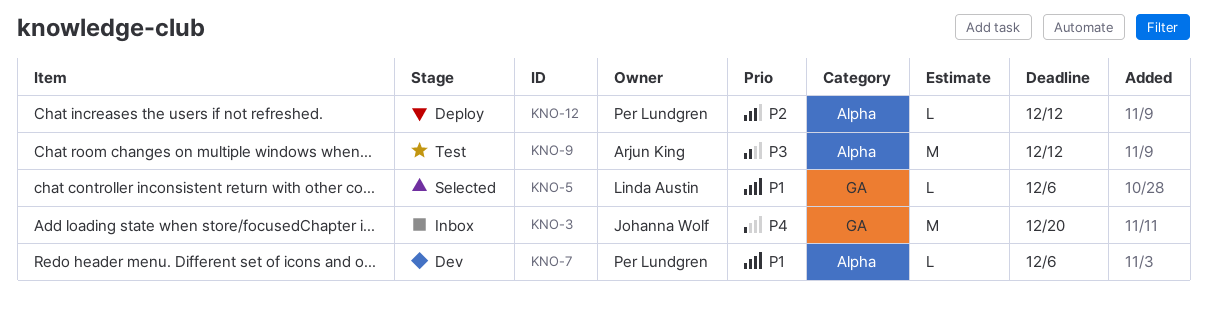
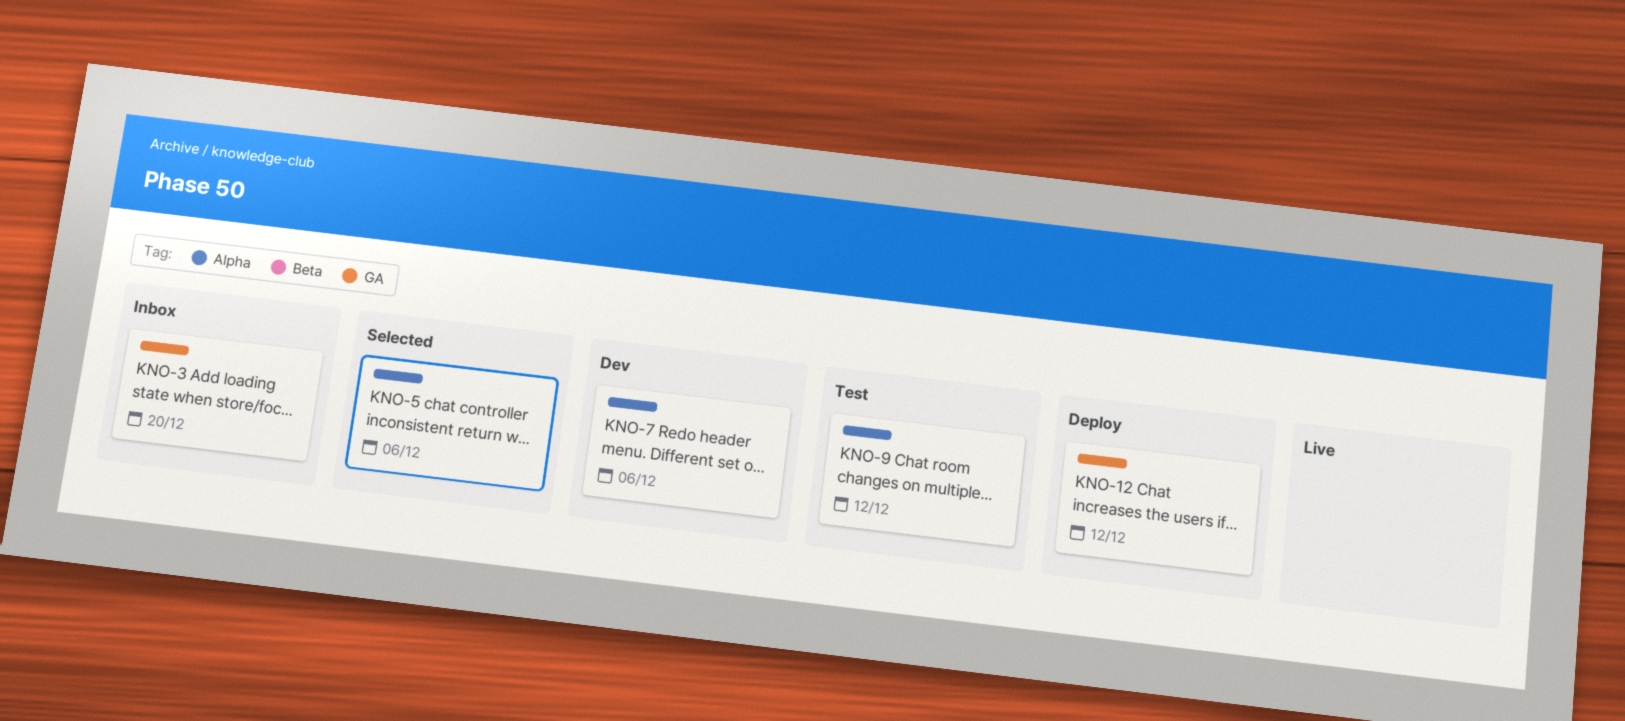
KNO-5, label: GA -> Alpha
KNO-12, label: Alpha -> GA

